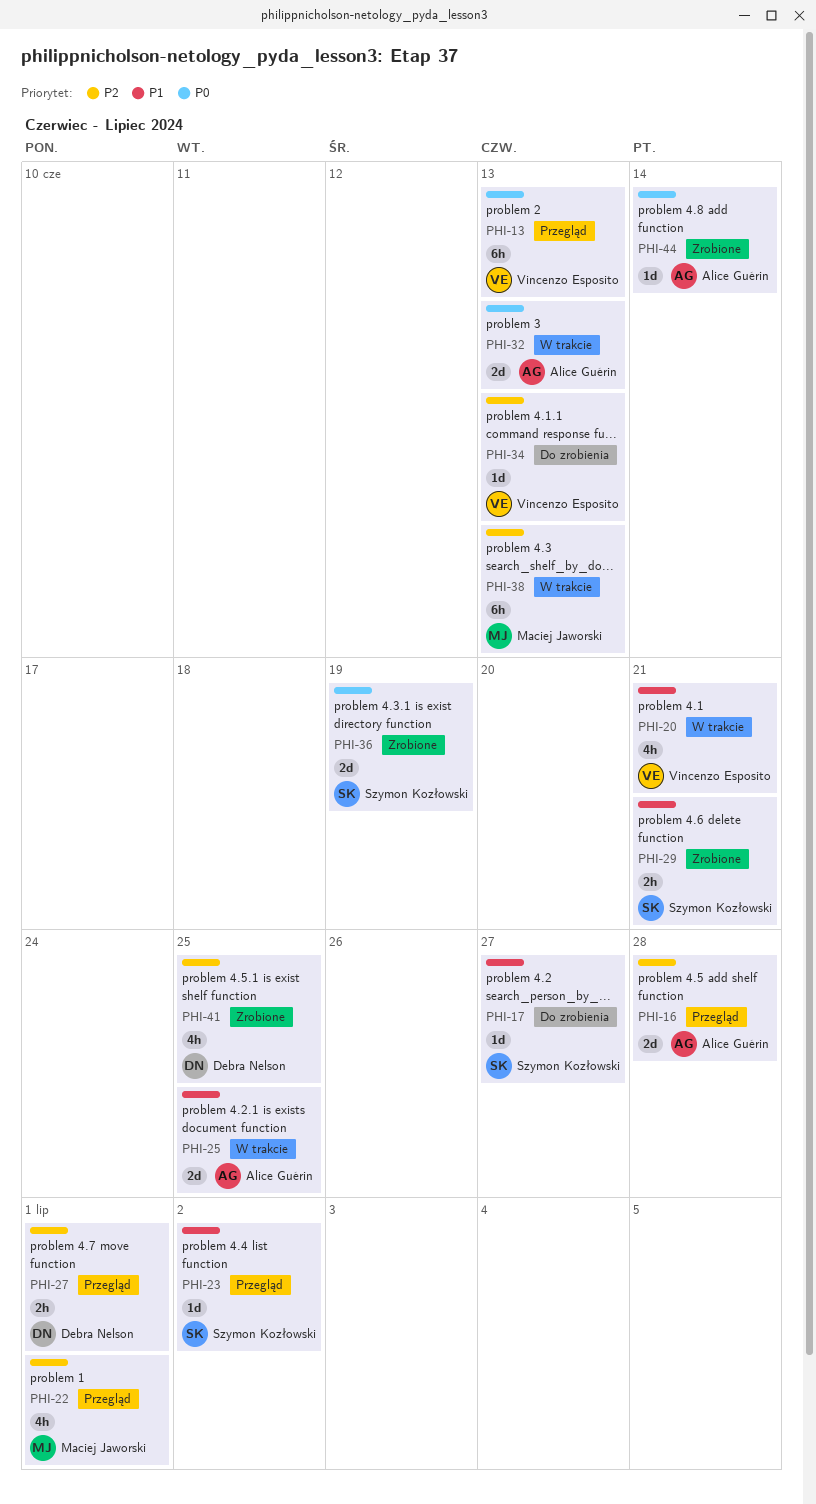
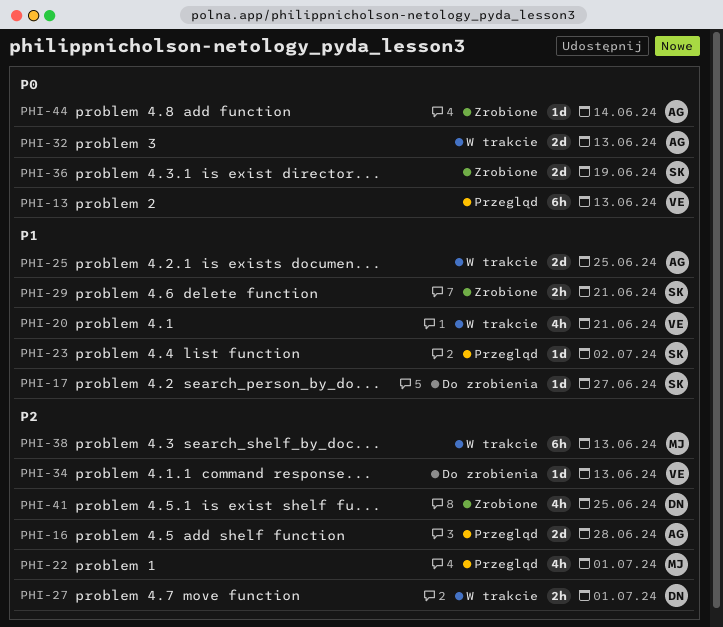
PHI-27, status: Przegląd -> W trakcie

